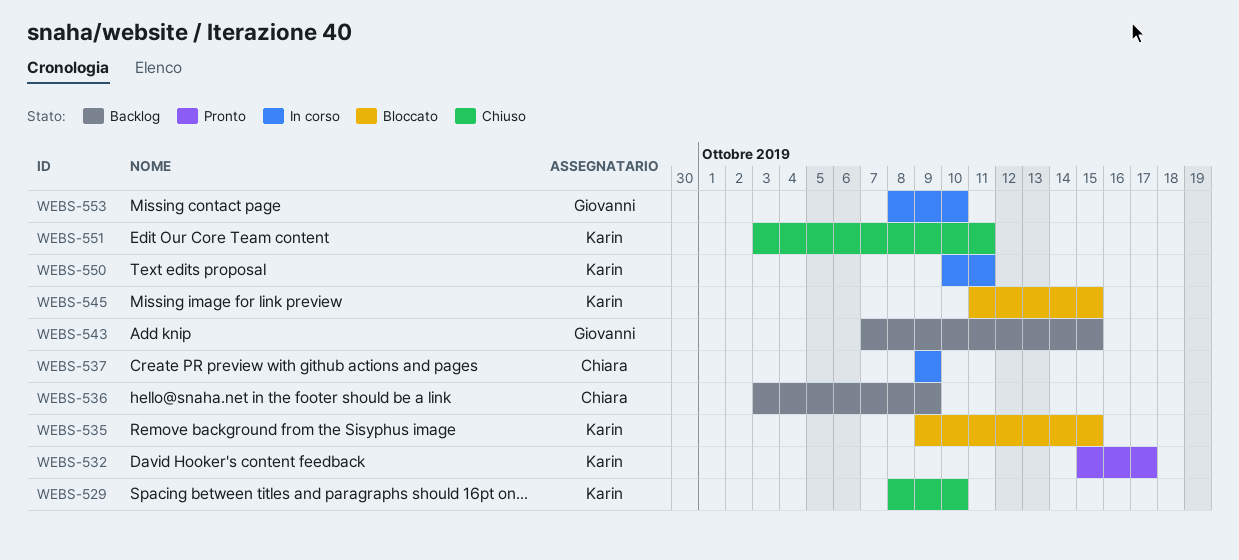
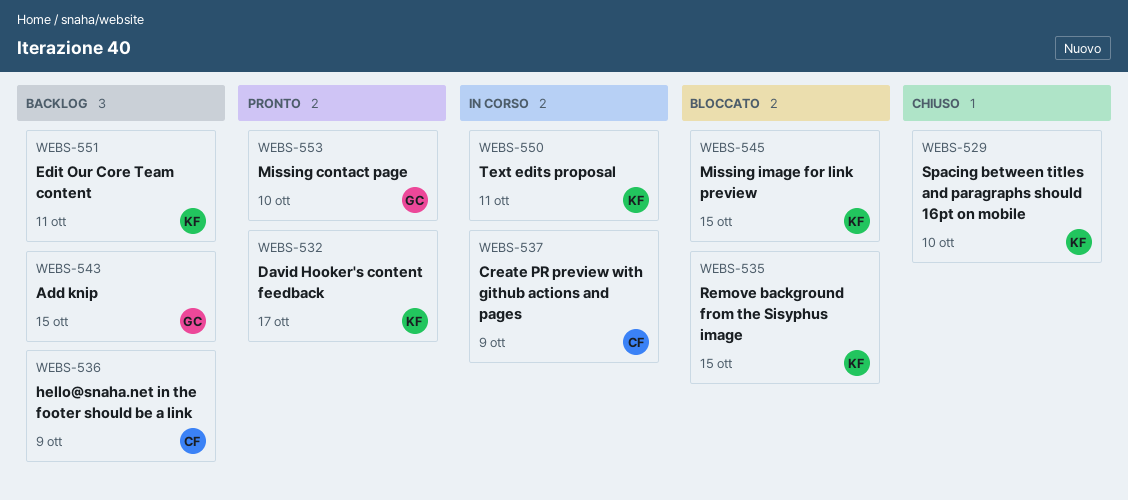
WEBS-551, status: Chiuso -> Backlog
WEBS-553, status: In corso -> Pronto

